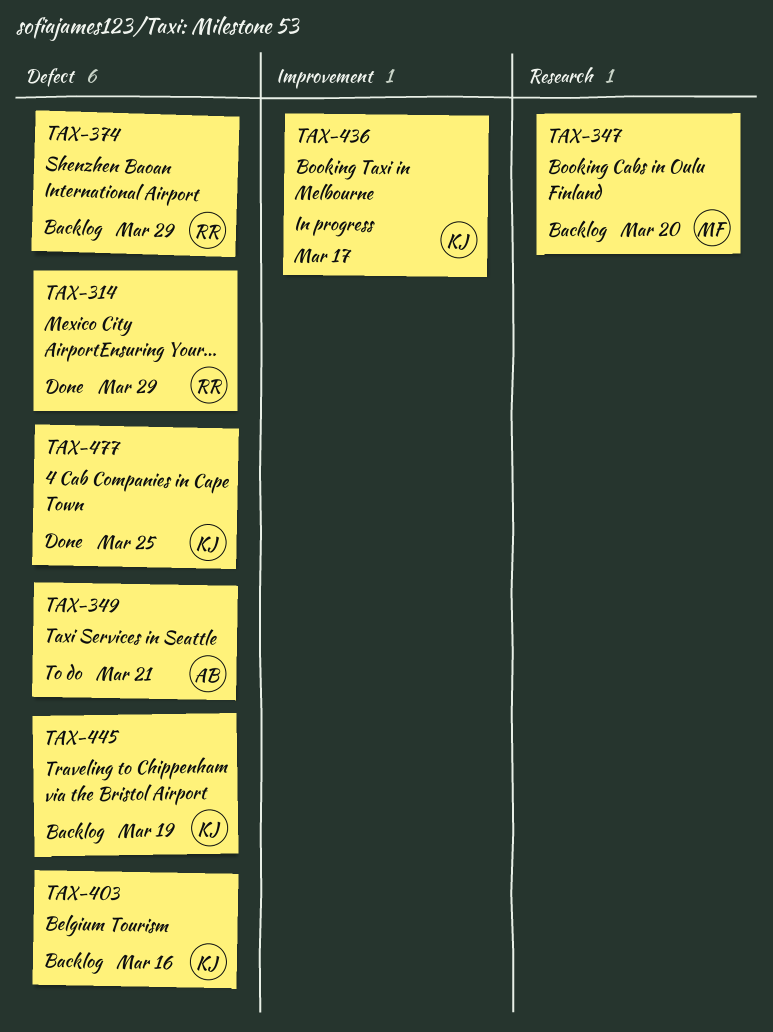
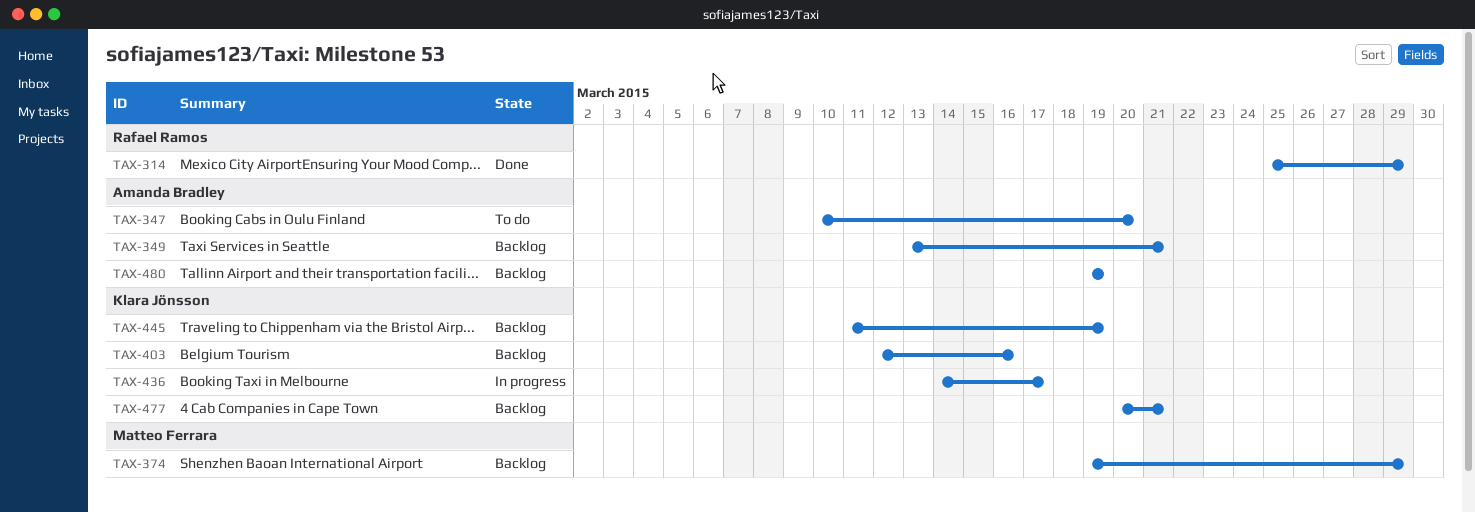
TAX-347, status: Backlog -> To do
TAX-347, owner: Matteo Ferrara -> Amanda Bradley
TAX-349, status: To do -> Backlog
TAX-374, owner: Rafael Ramos -> Matteo Ferrara
TAX-477, status: Done -> Backlog
TAX-477, due: Mar 25 -> Mar 21
TAX-480: none -> present

